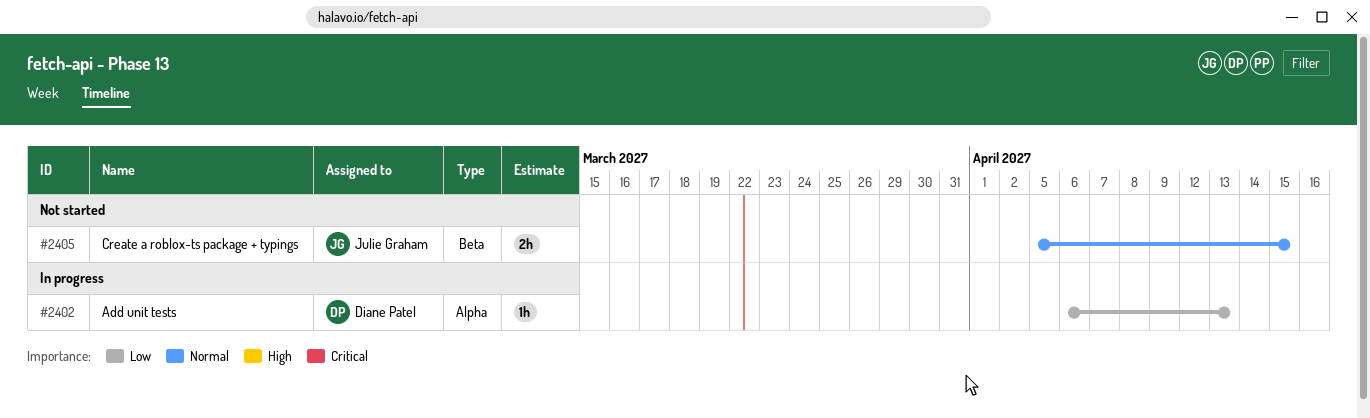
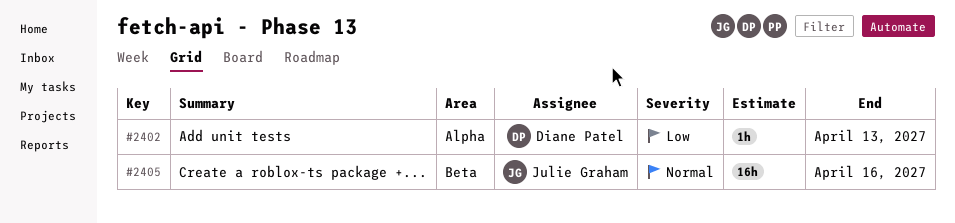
#2405, estimate: 2h -> 16h
#2405, due: Apr 15 -> Apr 16

